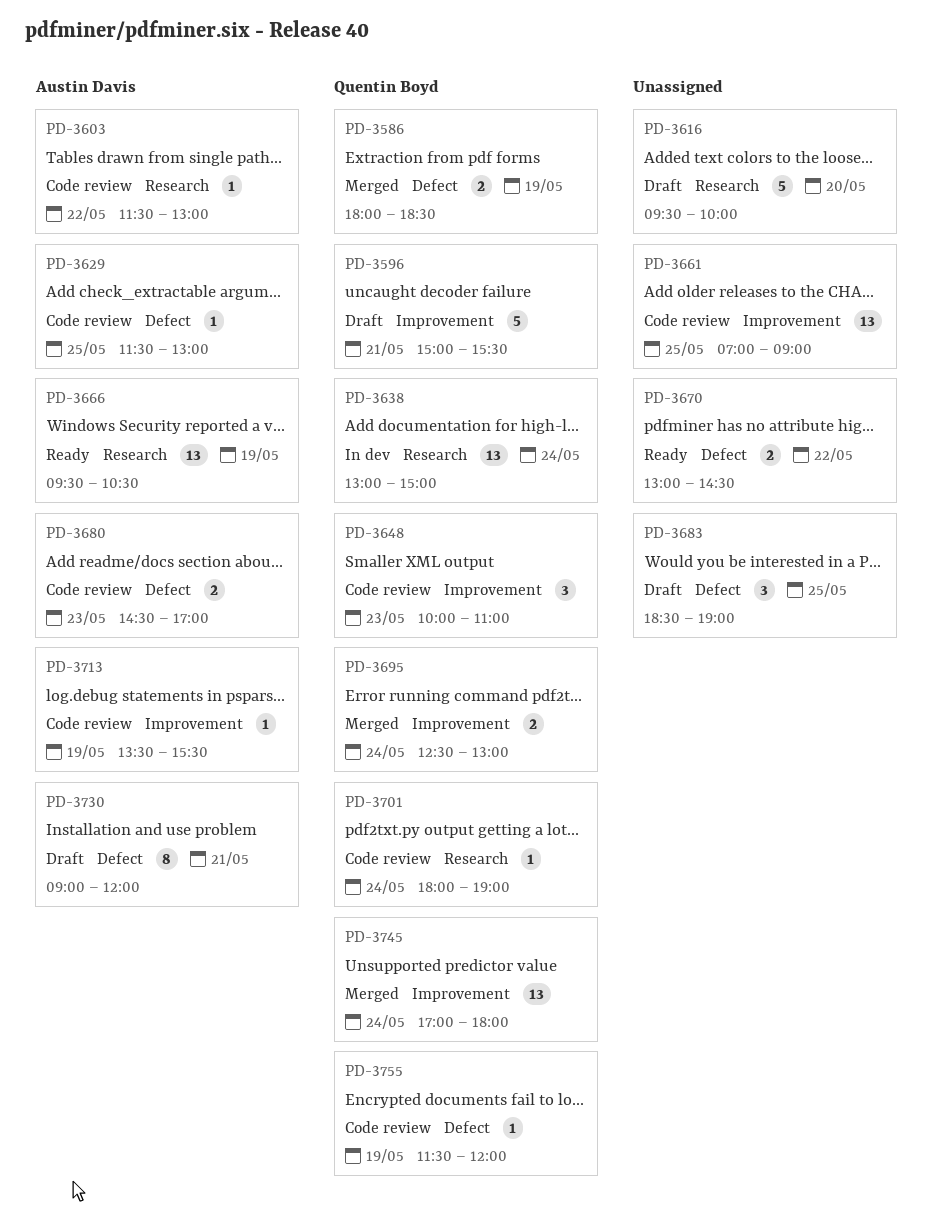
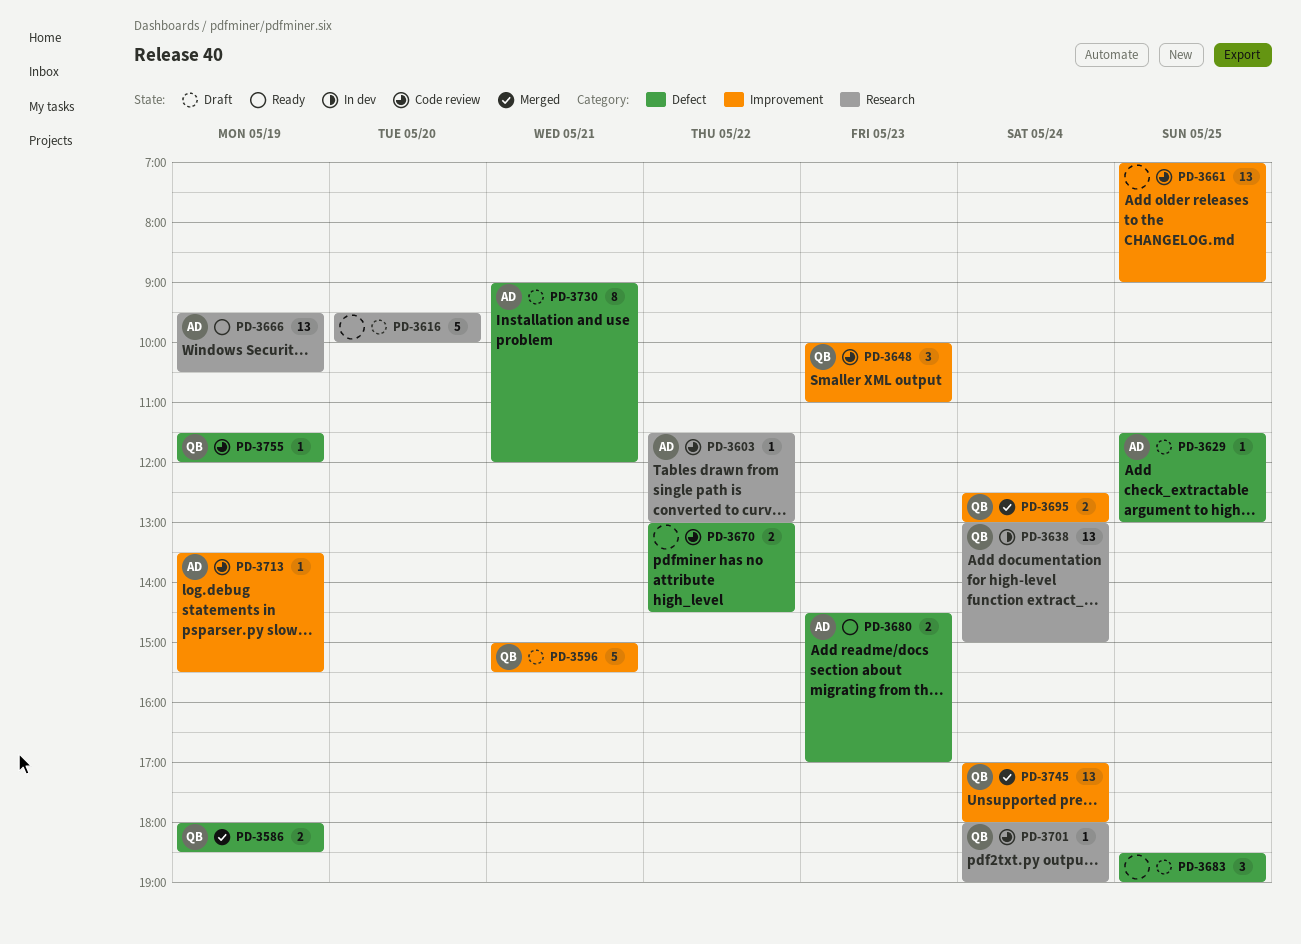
PD-3629, status: Code review -> Draft
PD-3670, status: Ready -> Code review
PD-3680, status: Code review -> Ready

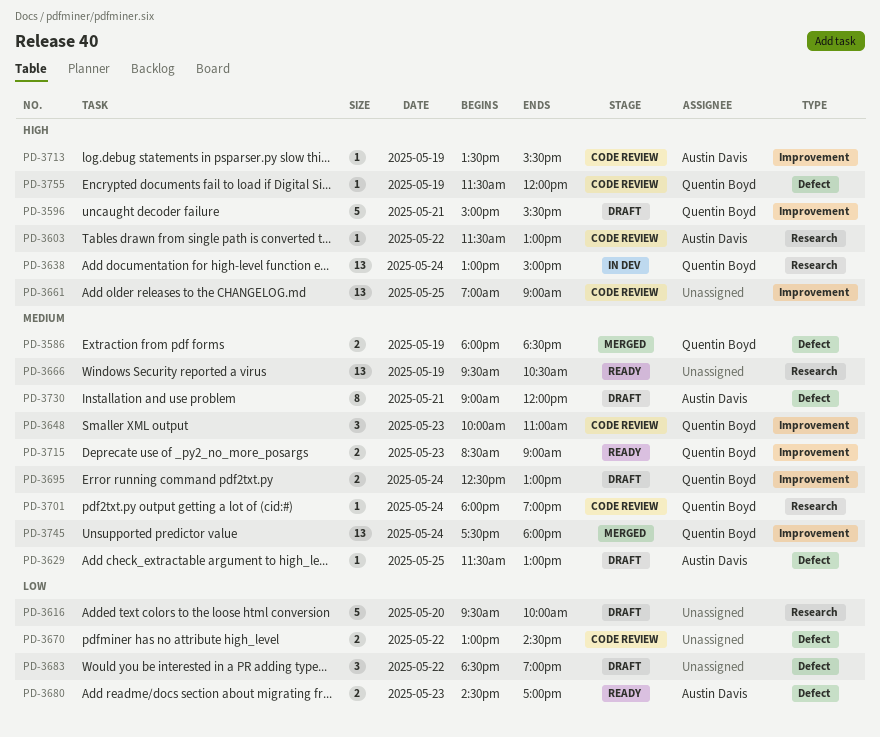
PD-3666, owner: Austin Davis -> none
PD-3683, day: May 25 -> May 22
PD-3695, status: Merged -> Draft
PD-3715: none -> present
PD-3745, begins: 17:00 -> 17:30

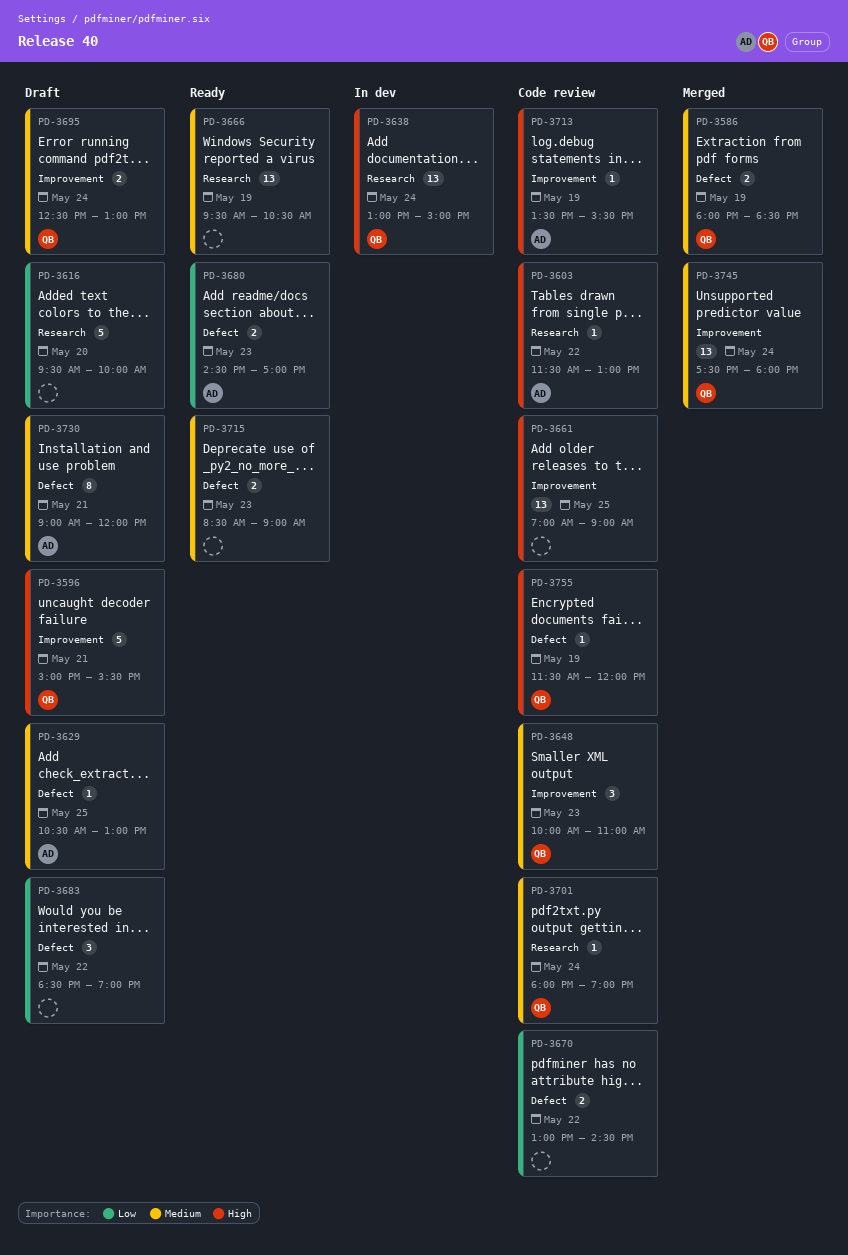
PD-3629, begins: 11:30 -> 10:30
PD-3715, owner: Quentin Boyd -> none
PD-3715, label: Improvement -> Defect

